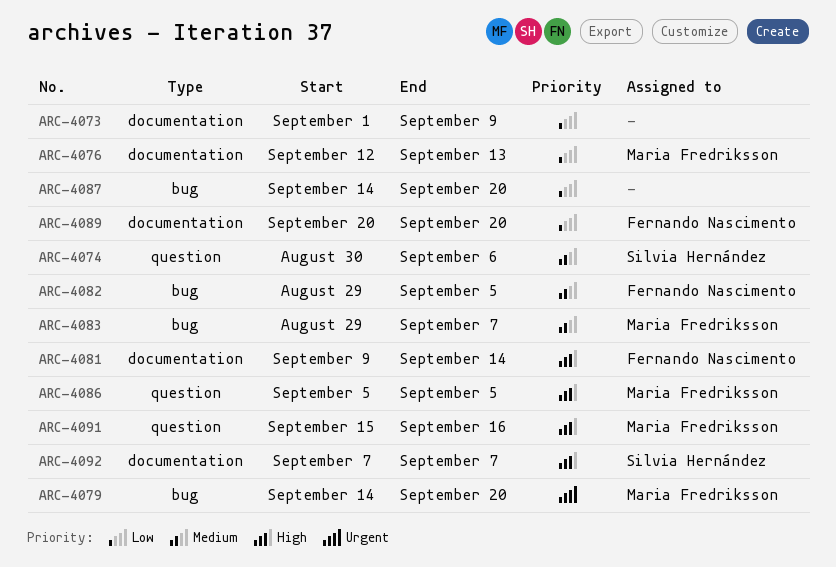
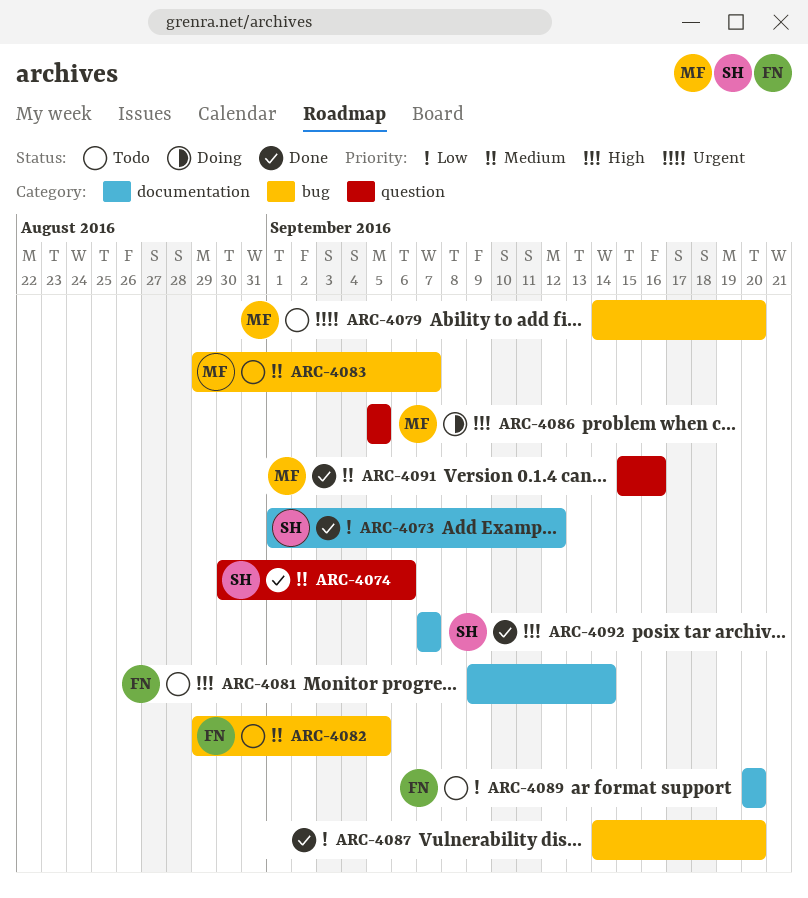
ARC-4073, owner: none -> Silvia Hernández
ARC-4073, due: Sep 9 -> Sep 12
ARC-4076: present -> none
ARC-4091, priority: High -> Medium

